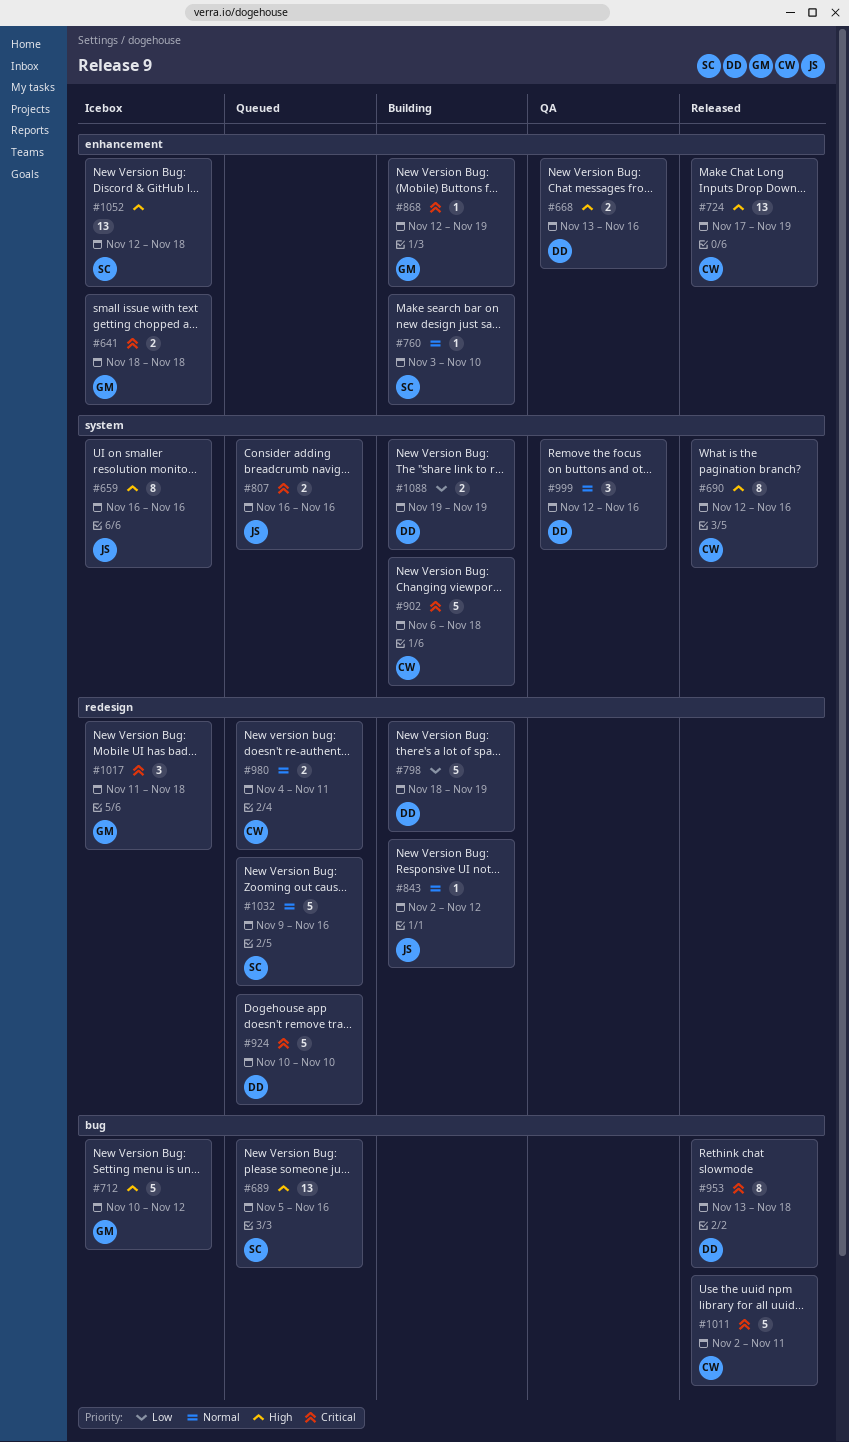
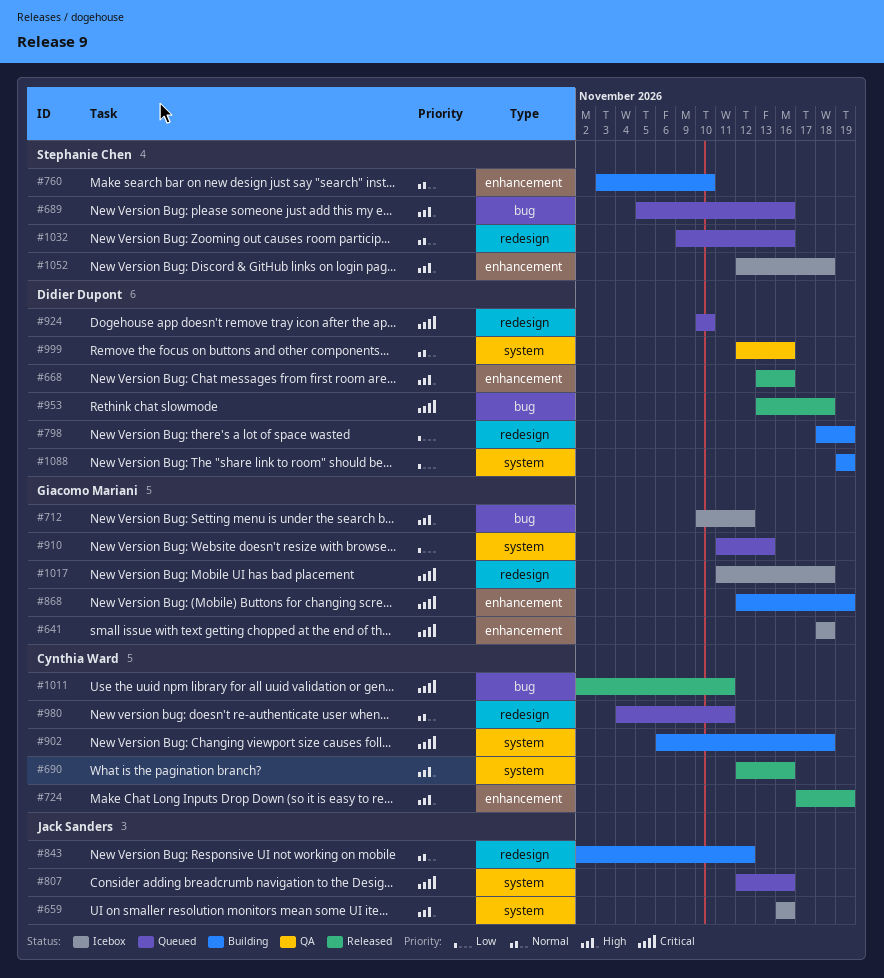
#668, status: QA -> Released
#807, start: Nov 16 -> Nov 12
#910: none -> present

